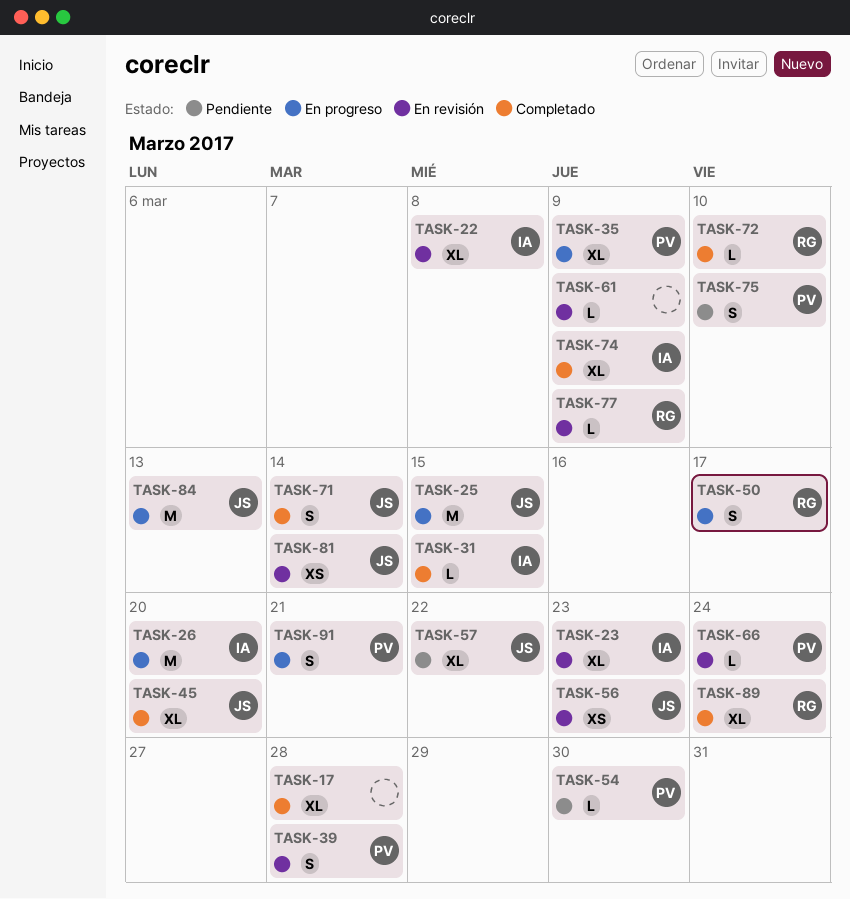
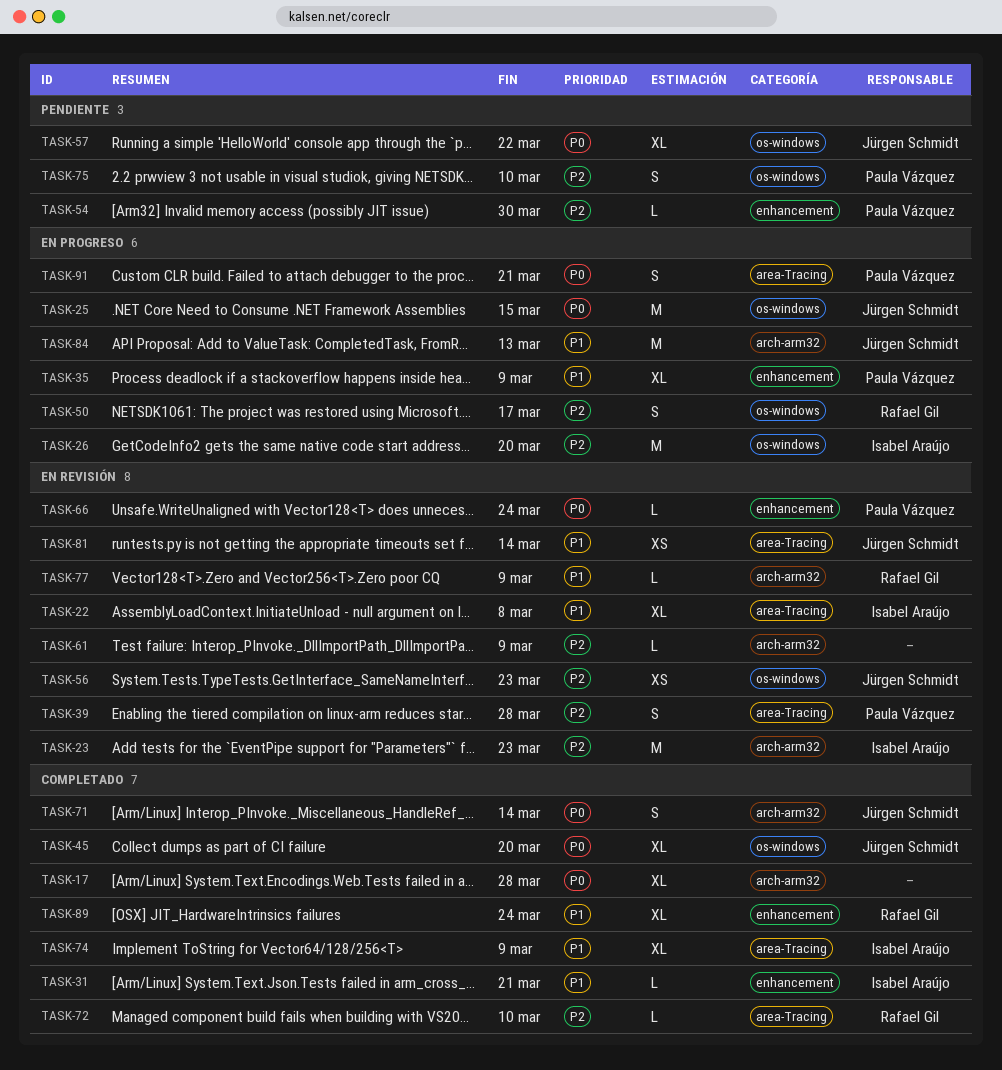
TASK-23, estimate: XL -> M
TASK-31, due: Mar 15 -> Mar 21

